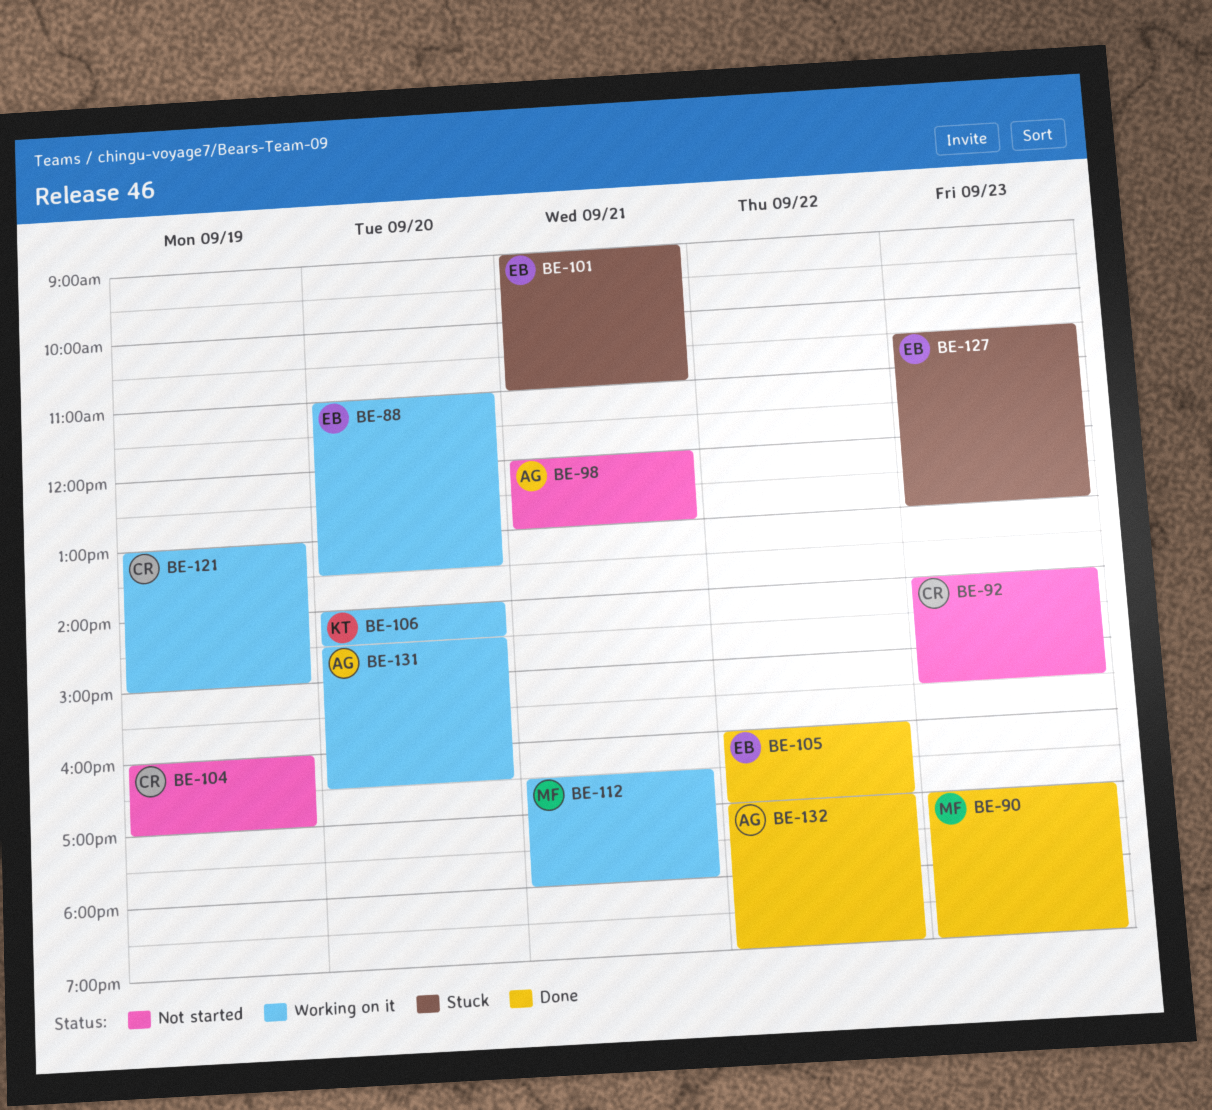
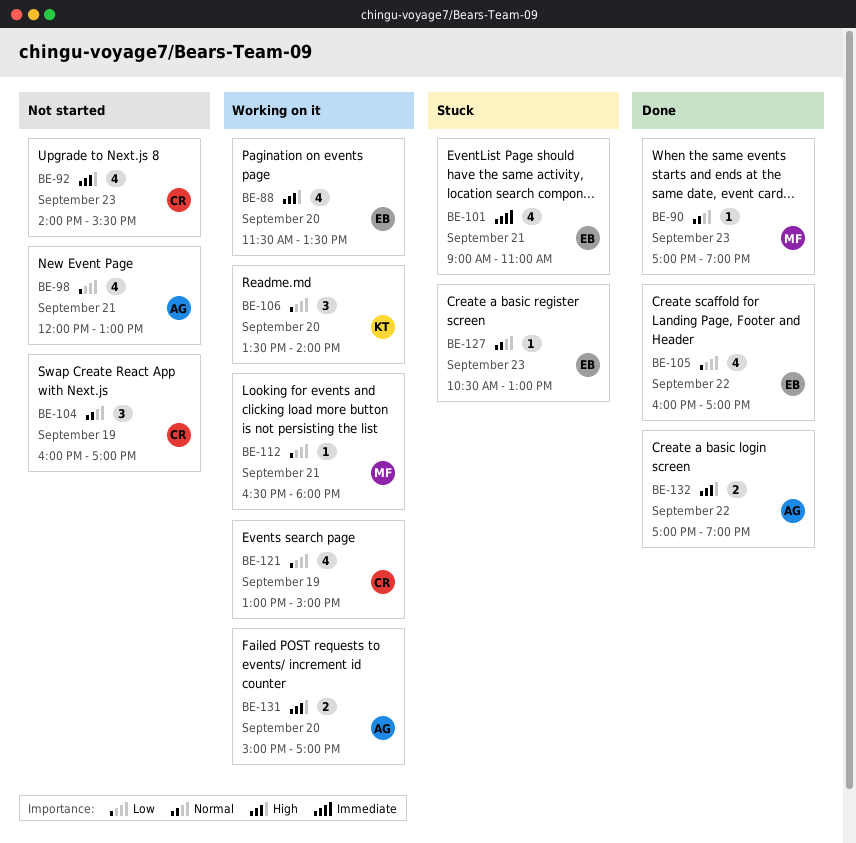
BE-88, begins: 11:00 -> 11:30
BE-106, begins: 14:00 -> 13:30
BE-106, ends: 14:30 -> 14:00
BE-131, begins: 14:30 -> 15:00
BE-131, ends: 16:30 -> 17:00

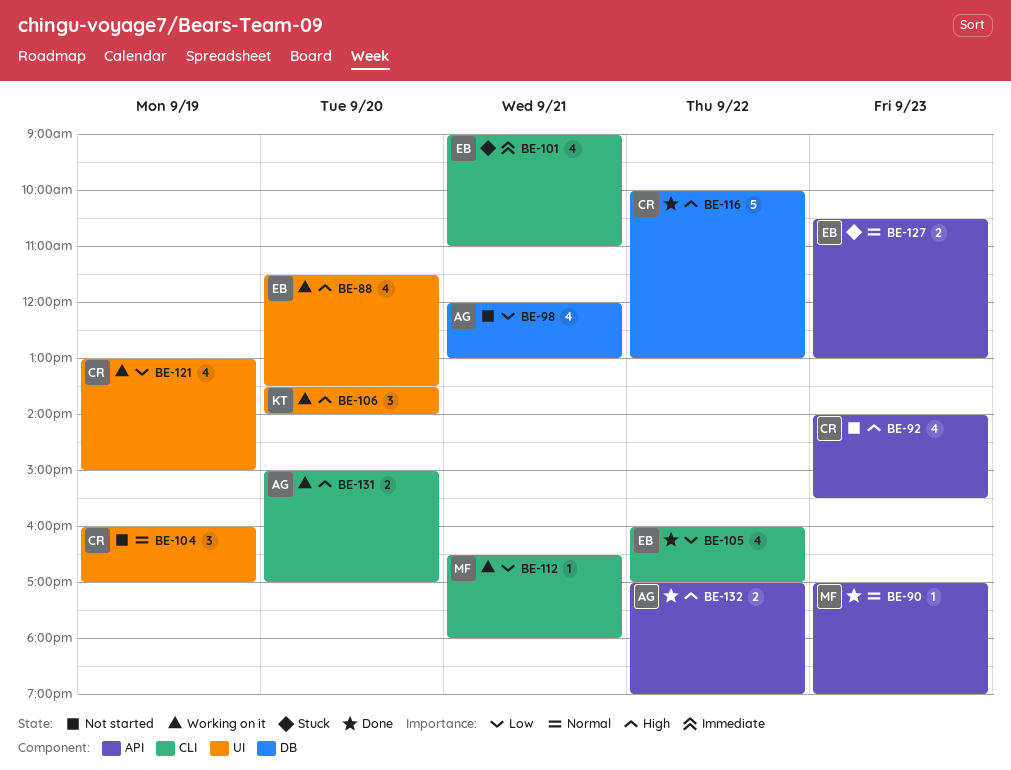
BE-106, priority: Low -> High
BE-116: none -> present
BE-127, estimate: 1 -> 2

